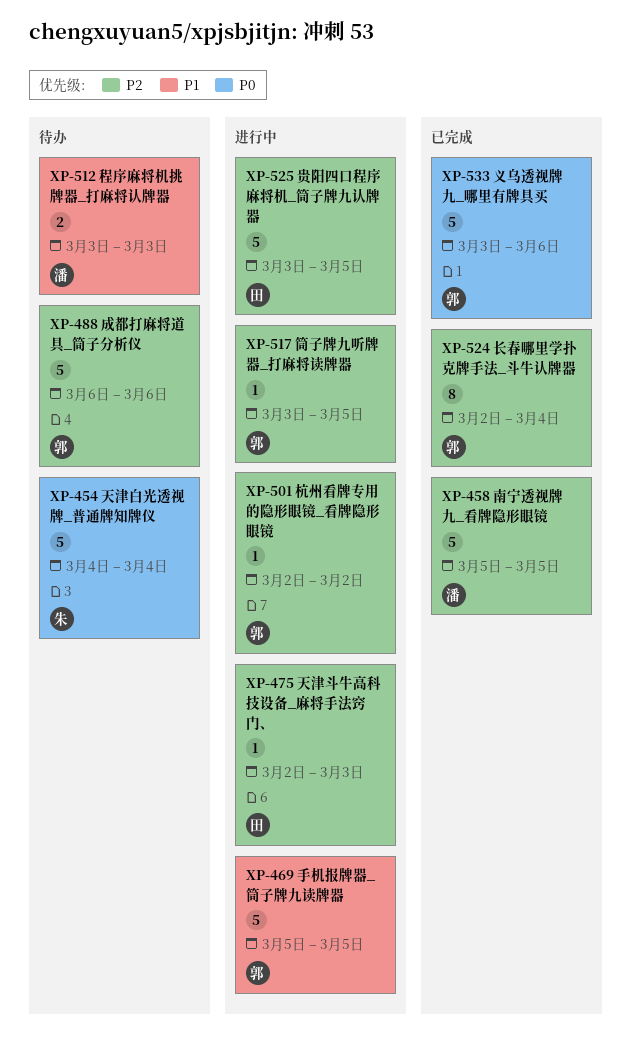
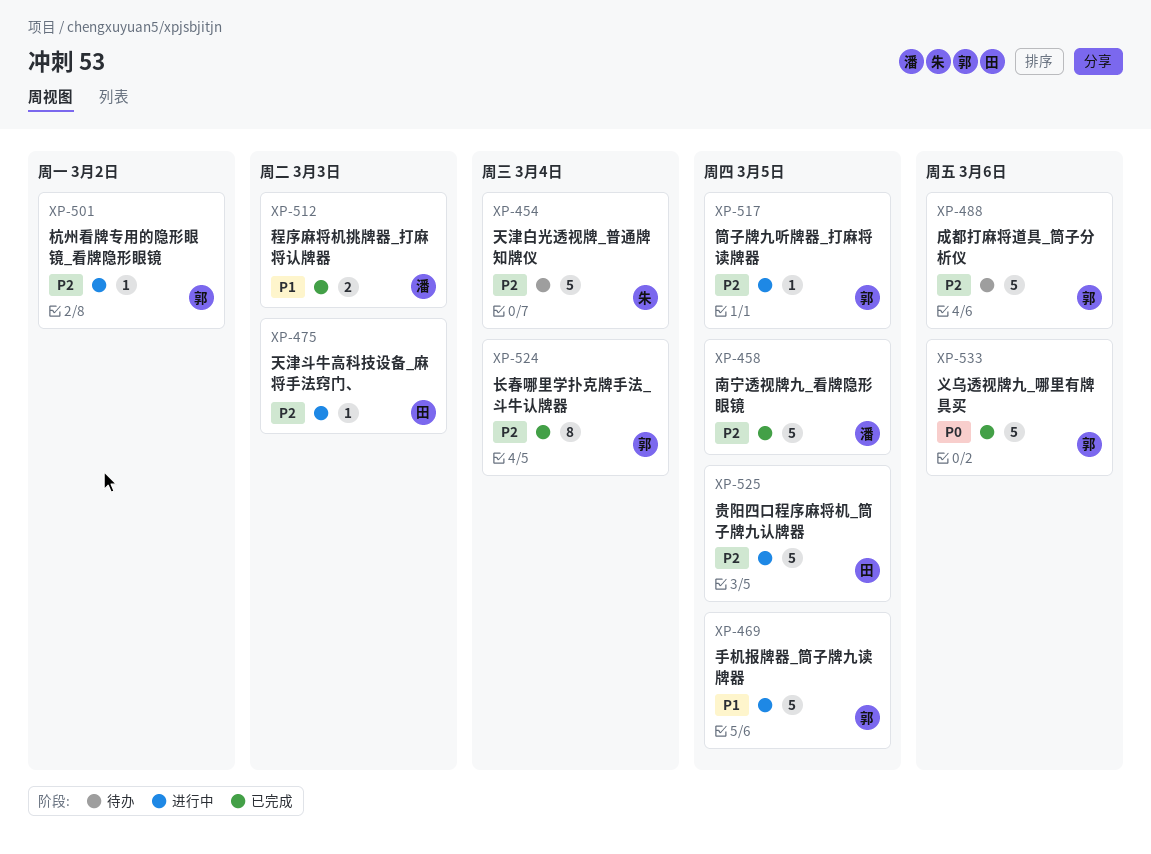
XP-454, priority: P0 -> P2
XP-512, status: 待办 -> 已完成

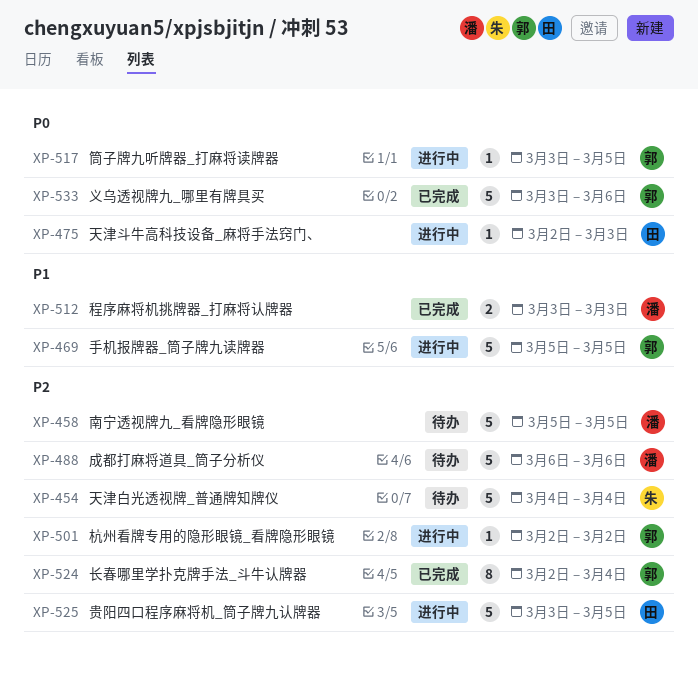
XP-458, status: 已完成 -> 待办
XP-475, priority: P2 -> P0
XP-488, owner: 郭 -> 潘
XP-517, priority: P2 -> P0

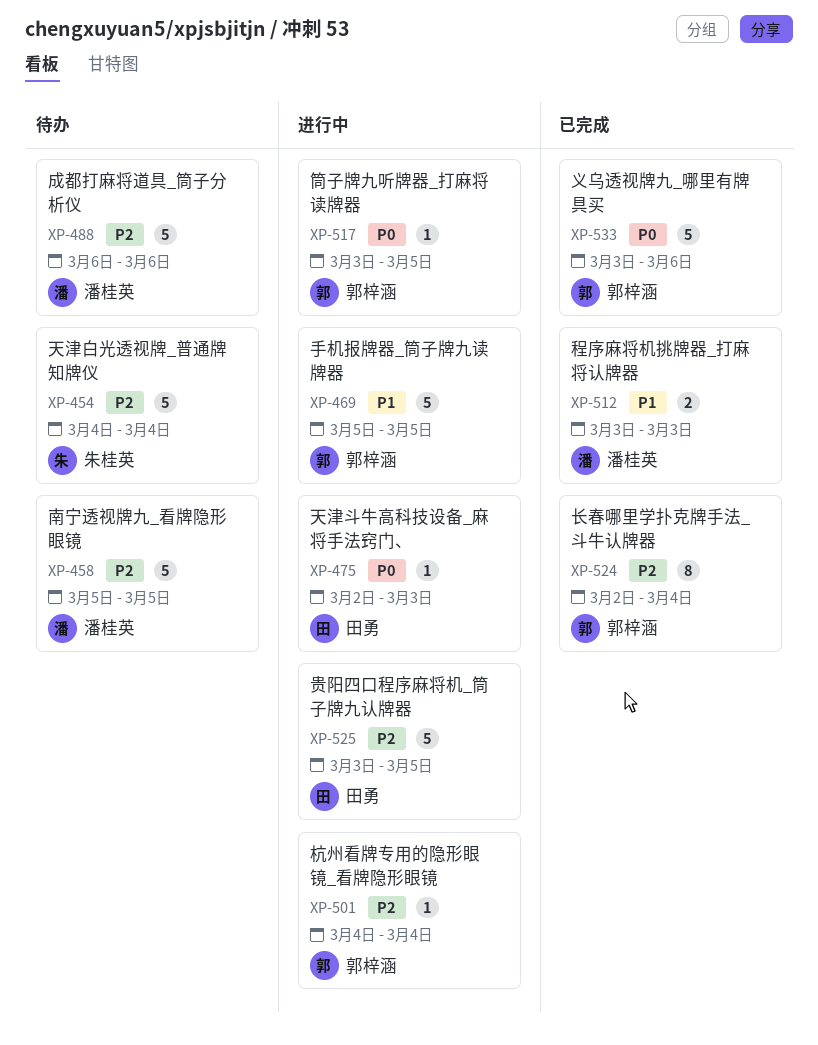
XP-501, start: Mar 2 -> Mar 4
XP-501, due: Mar 2 -> Mar 4

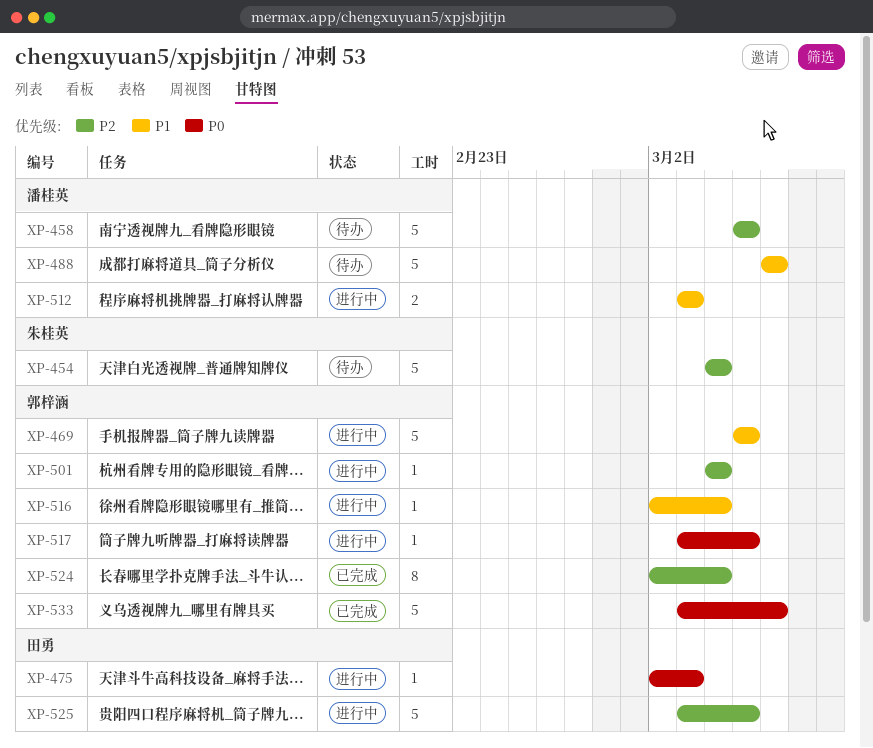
XP-488, priority: P2 -> P1
XP-512, status: 已完成 -> 进行中
XP-516: none -> present

